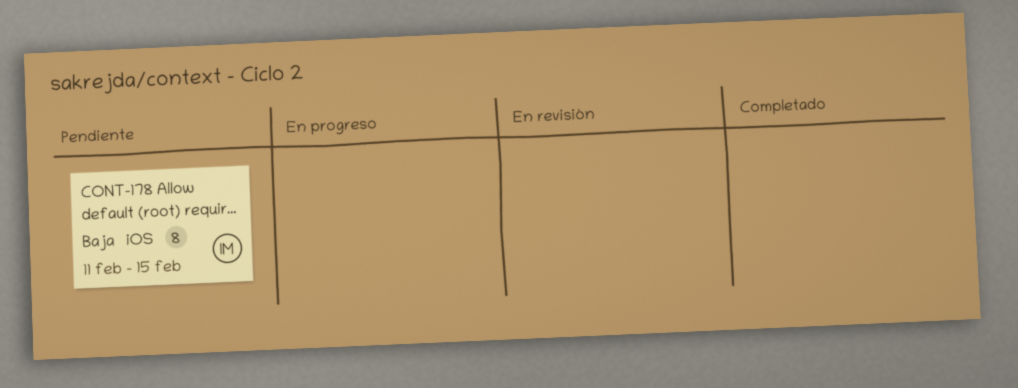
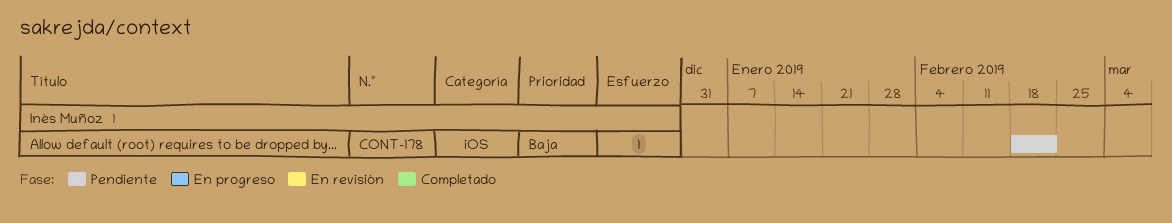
CONT-178, estimate: 8 -> 1
CONT-178, start: Feb 11 -> Feb 18
CONT-178, due: Feb 15 -> Feb 22

